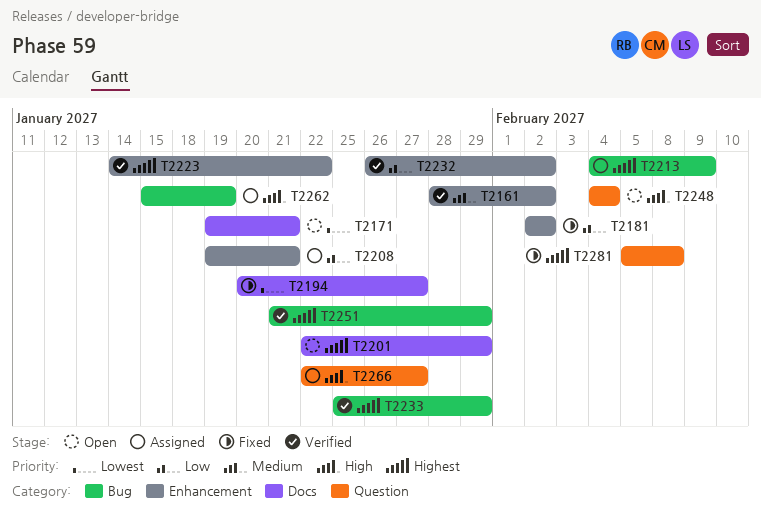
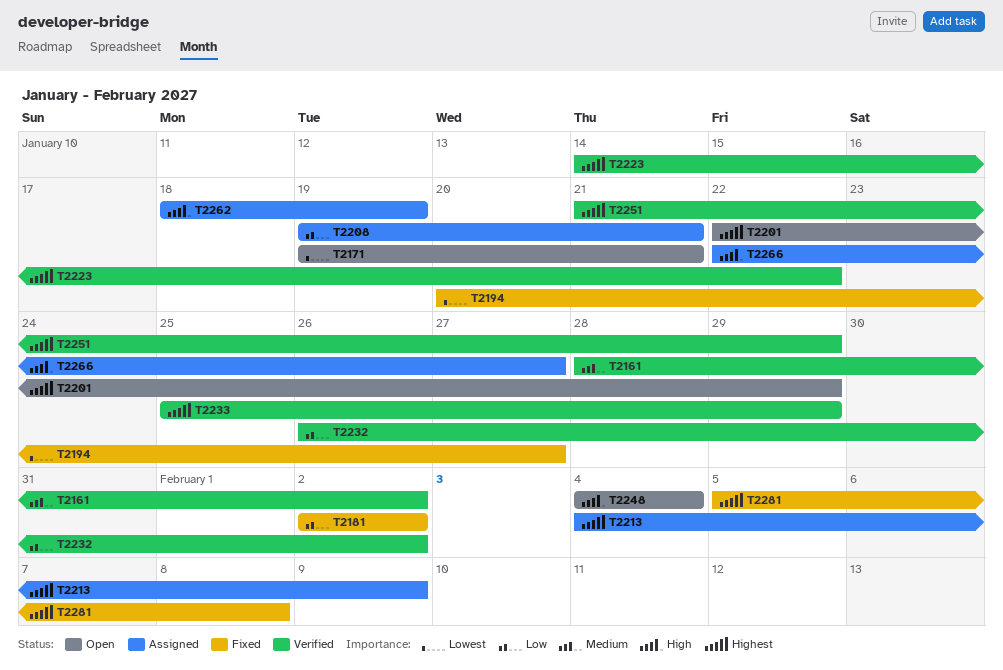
T2262, start: Jan 15 -> Jan 18

